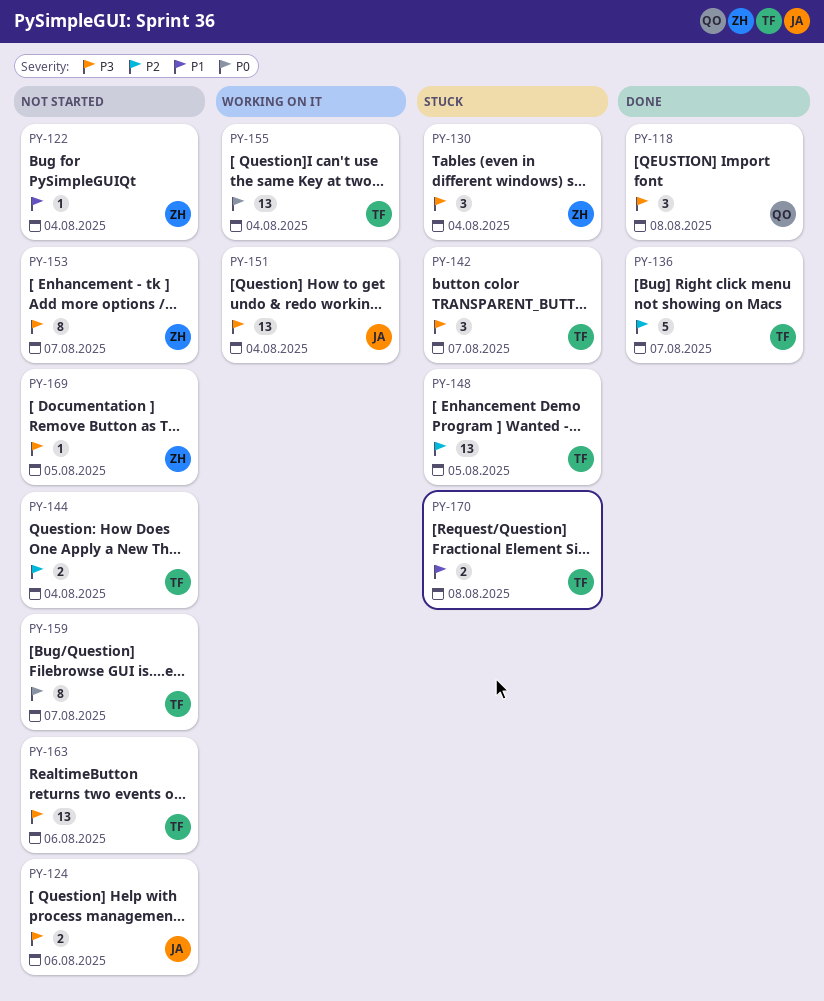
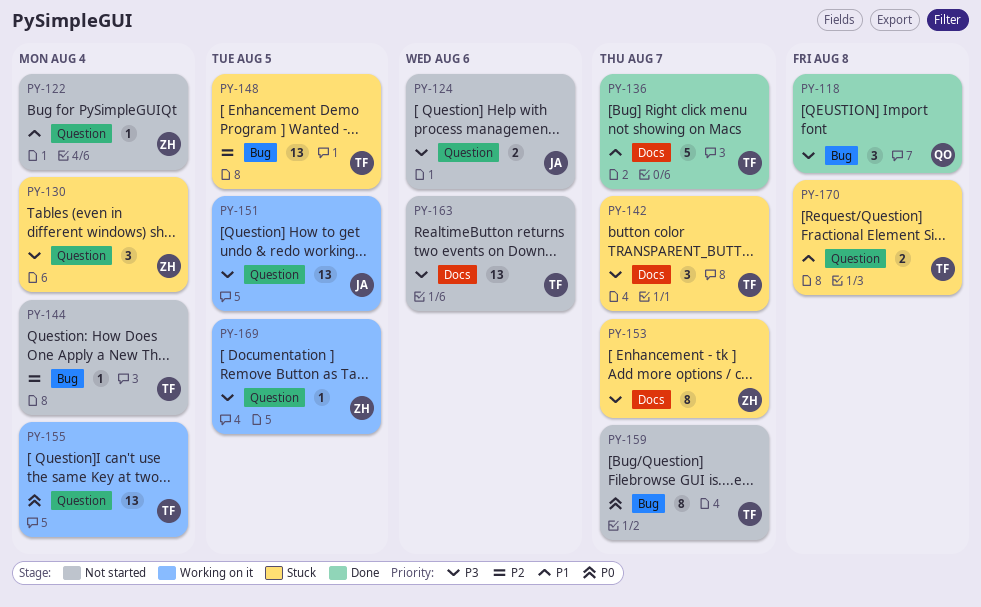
PY-136, priority: P2 -> P1
PY-144, estimate: 2 -> 1
PY-151, due: Aug 4 -> Aug 5
PY-153, status: Not started -> Stuck
PY-169, status: Not started -> Working on it

